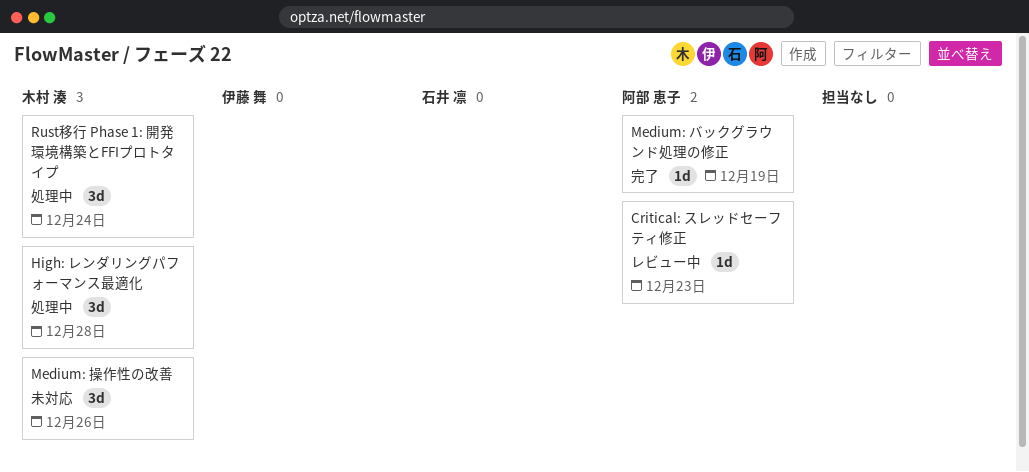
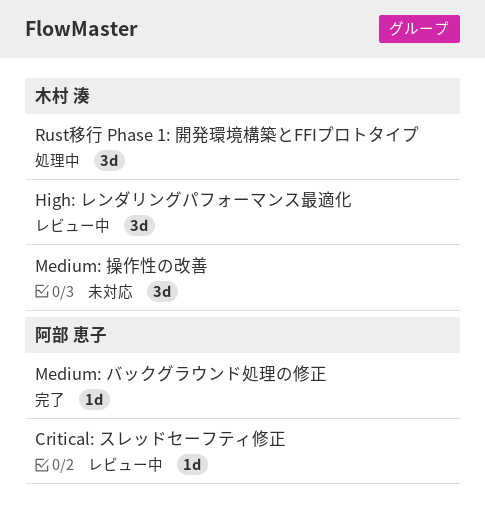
High: レンダリングパフォーマンス最適化, status: 処理中 -> レビュー中

